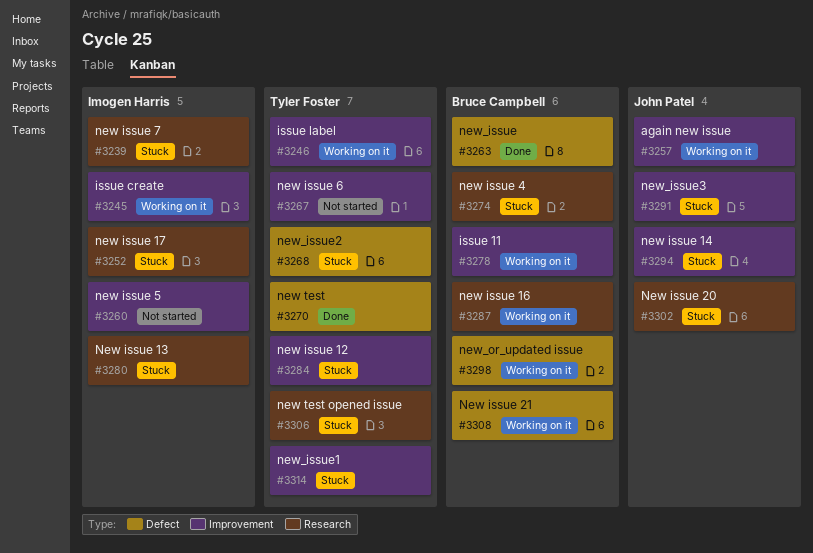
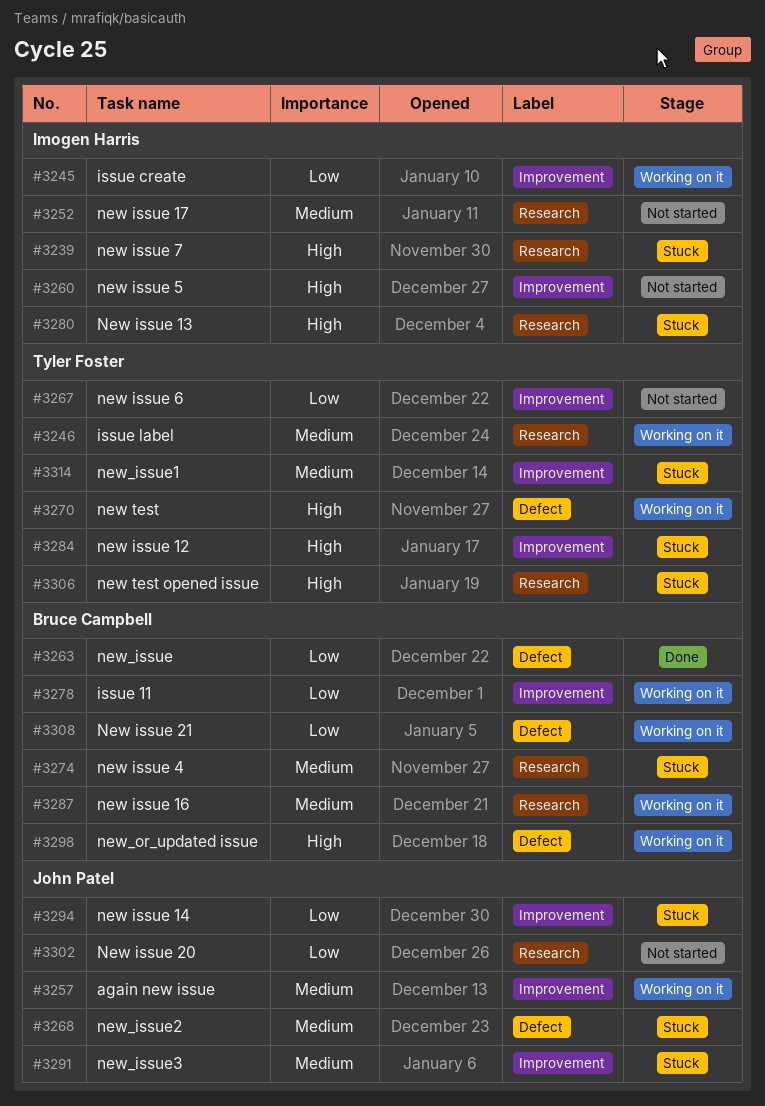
#3246, label: Improvement -> Research
#3252, status: Stuck -> Not started
#3268, owner: Tyler Foster -> John Patel
#3270, status: Done -> Working on it
#3302, status: Stuck -> Not started

